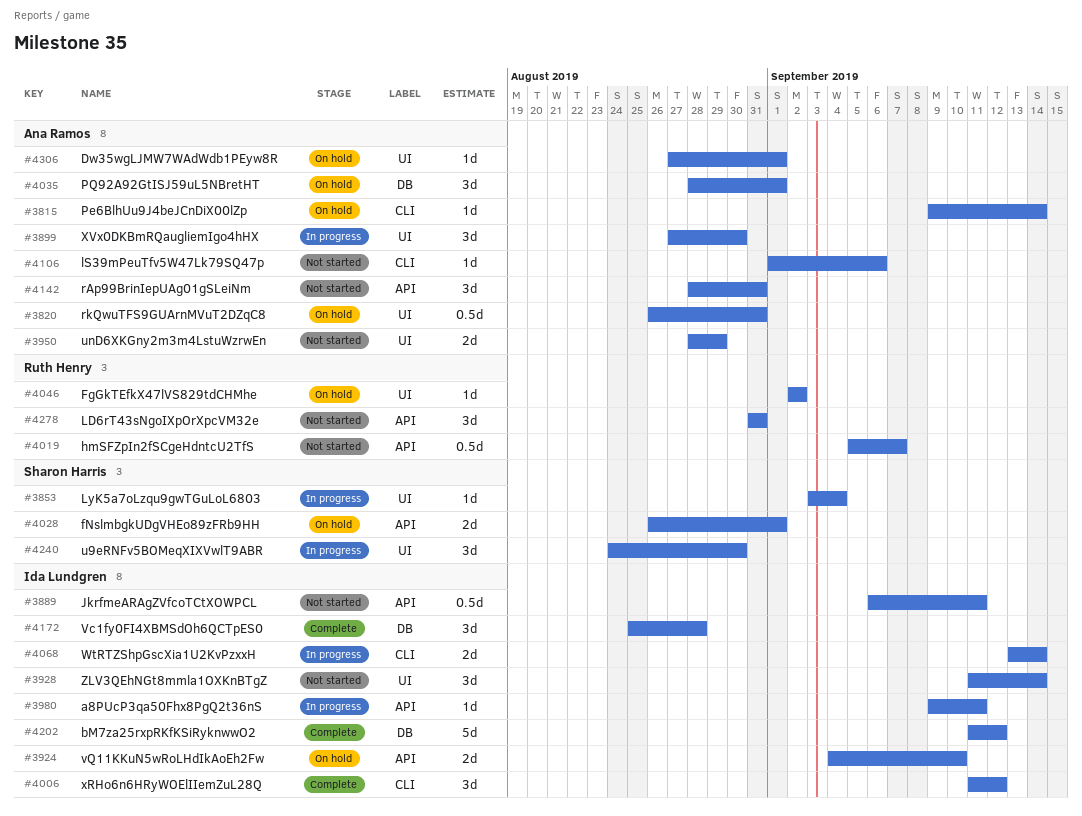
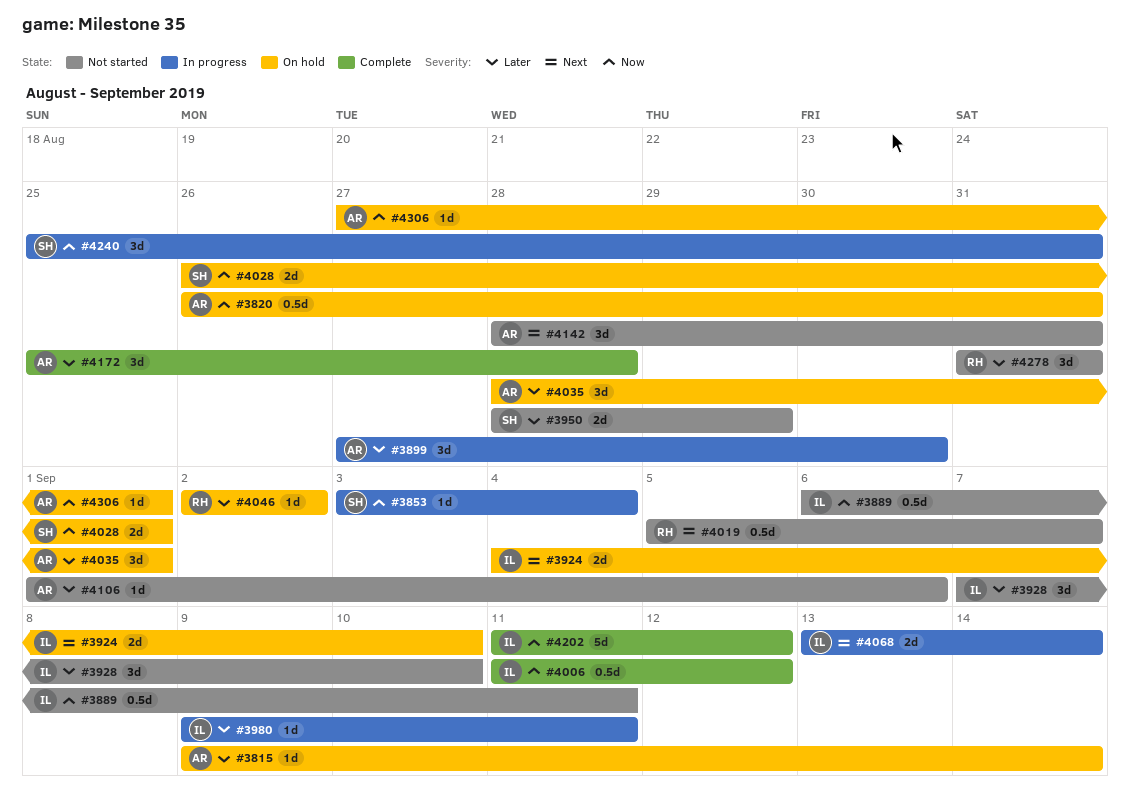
#3928, start: Sep 11 -> Sep 7
#3928, due: Sep 14 -> Sep 10
#3950, owner: Ana Ramos -> Sharon Harris
#4006, estimate: 3d -> 0.5d
#4172, owner: Ida Lundgren -> Ana Ramos
#4240, start: Aug 24 -> Aug 25
#4240, due: Aug 30 -> Aug 31

